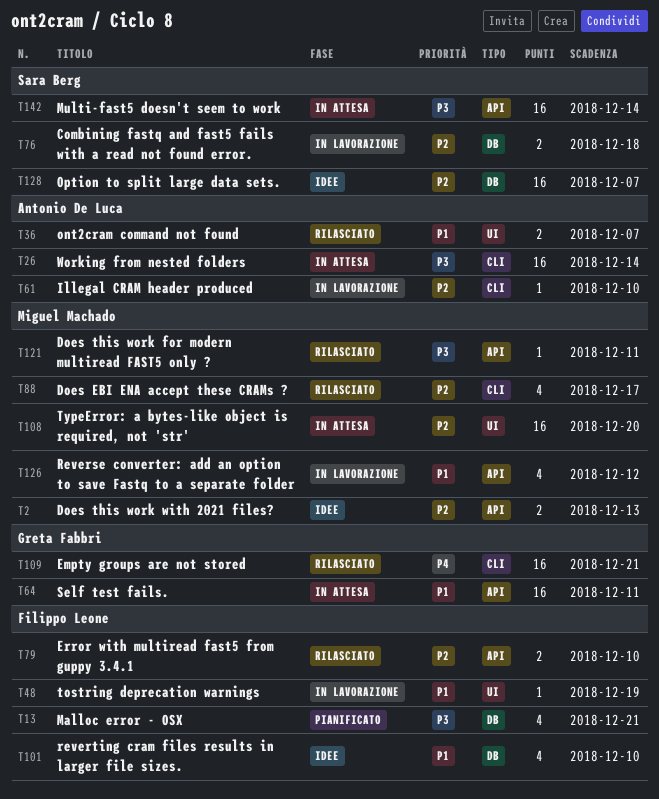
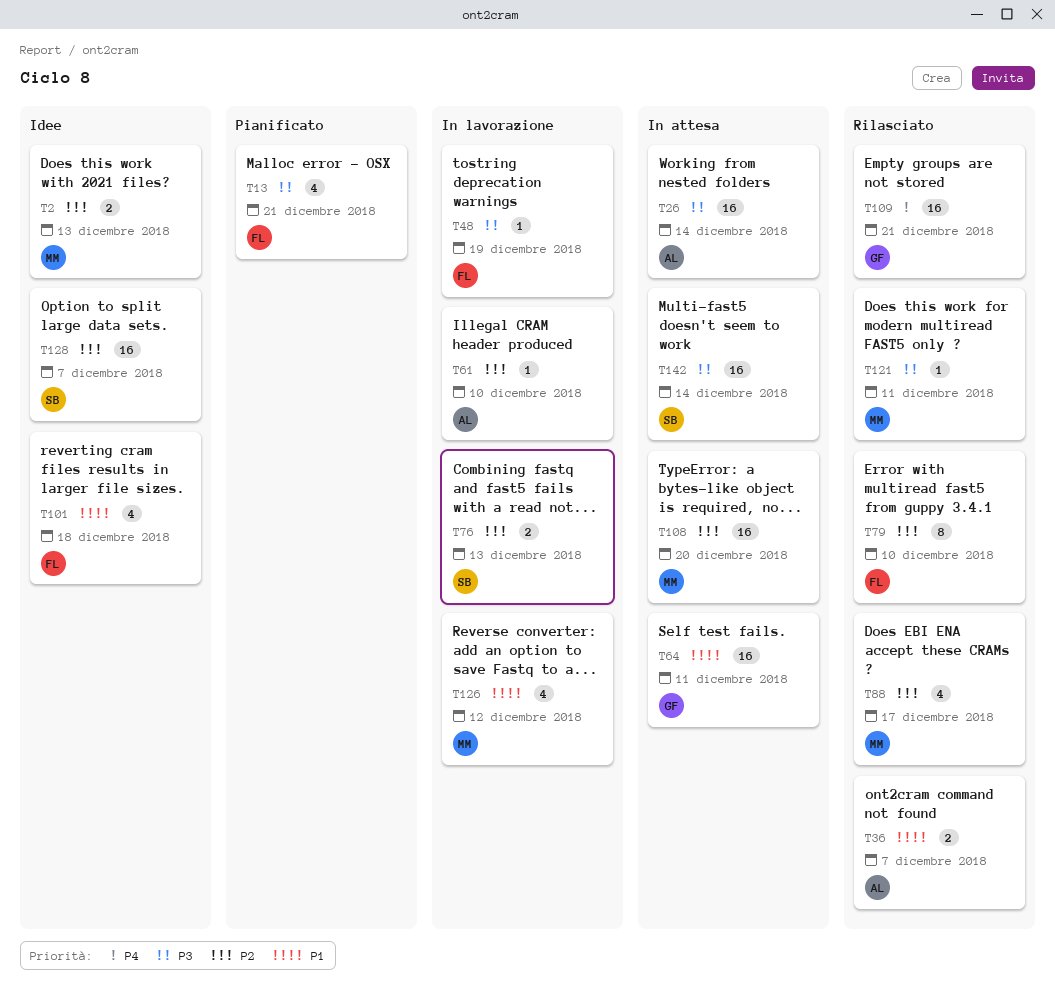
T48, priority: P1 -> P3
T76, due: Dec 18 -> Dec 13
T79, estimate: 2 -> 8
T101, due: Dec 10 -> Dec 18

